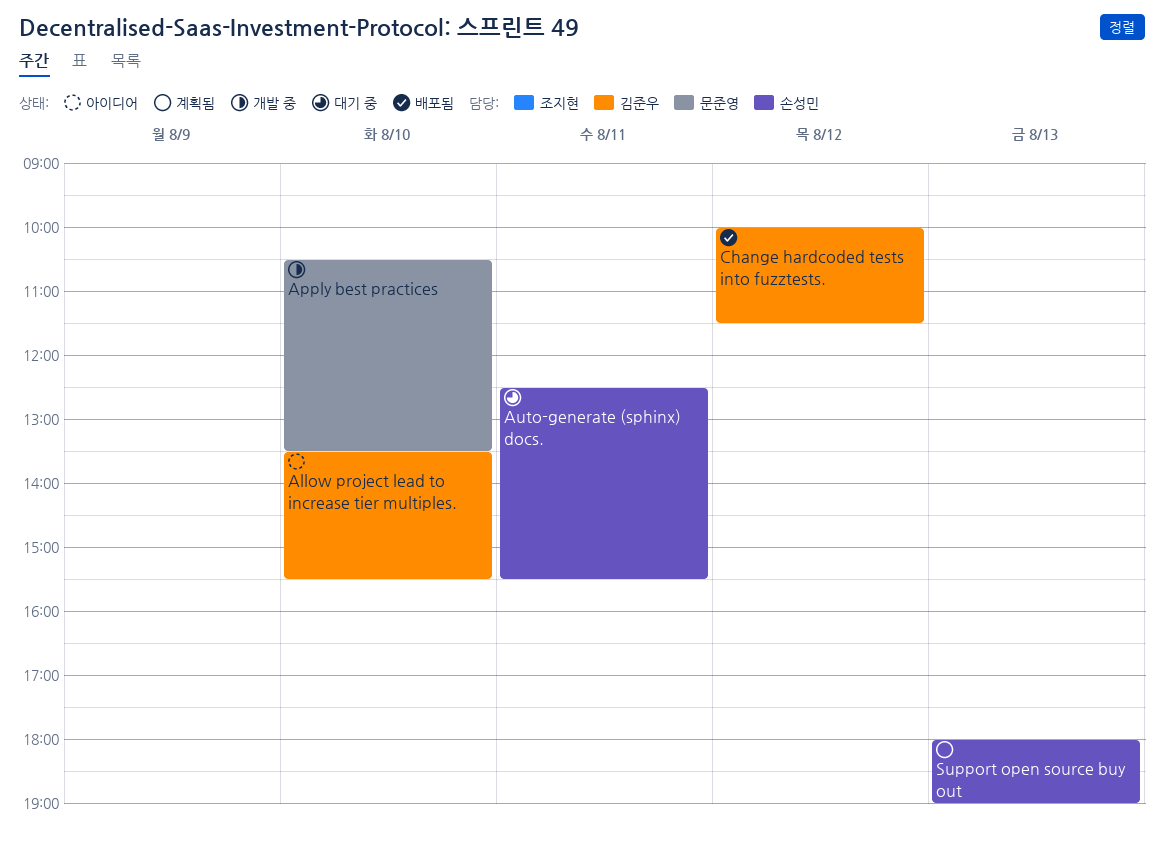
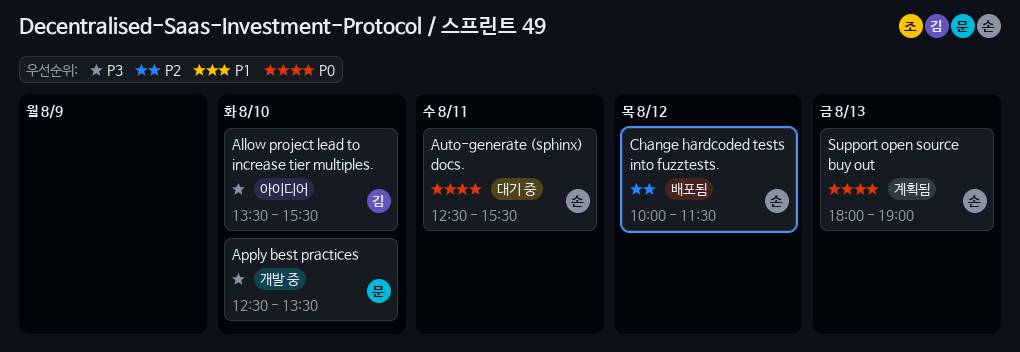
Apply best practices, begins: 10:30 -> 12:30
Change hardcoded tests into fuzztests., owner: 김준우 -> 손성민

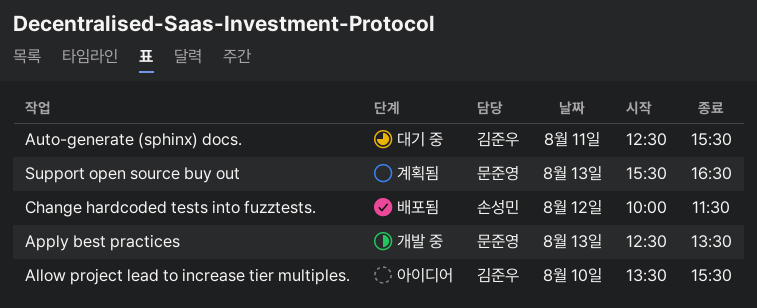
Apply best practices, day: Aug 10 -> Aug 13
Auto-generate (sphinx) docs., owner: 손성민 -> 김준우
Support open source buy out, owner: 손성민 -> 문준영
Support open source buy out, begins: 18:00 -> 15:30
Support open source buy out, ends: 19:00 -> 16:30

